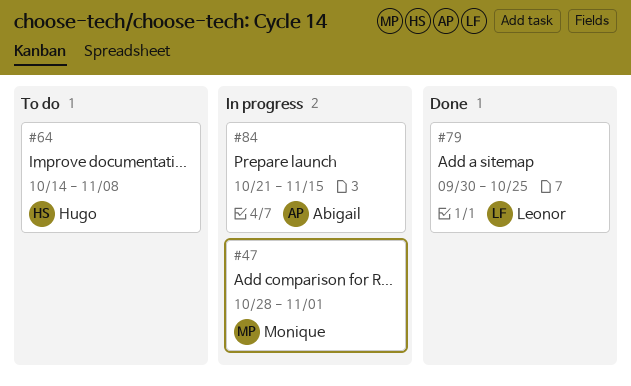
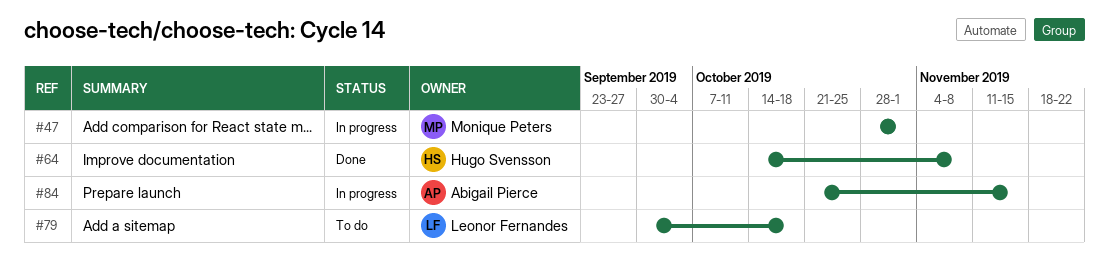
#64, status: To do -> Done
#79, status: Done -> To do
#79, due: Oct 25 -> Oct 18

